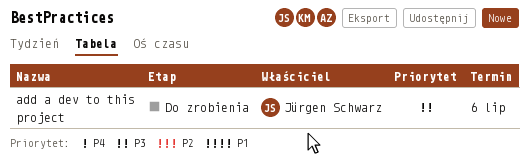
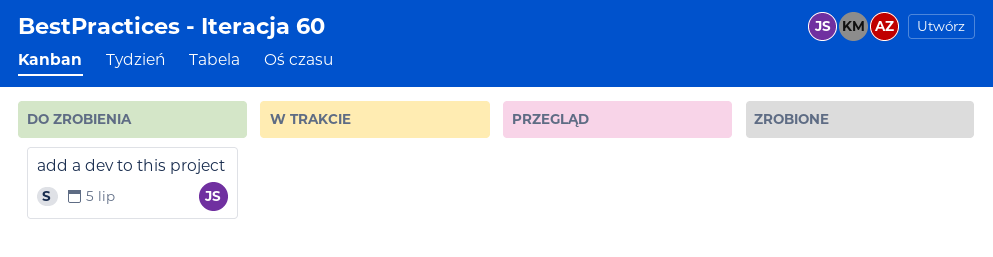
add a dev to this project, due: Jul 6 -> Jul 5

